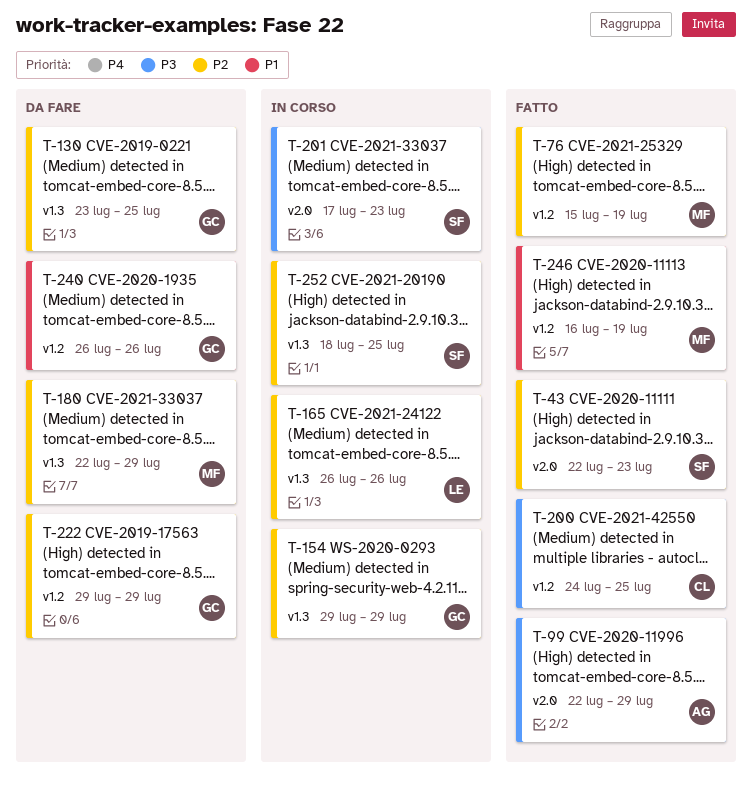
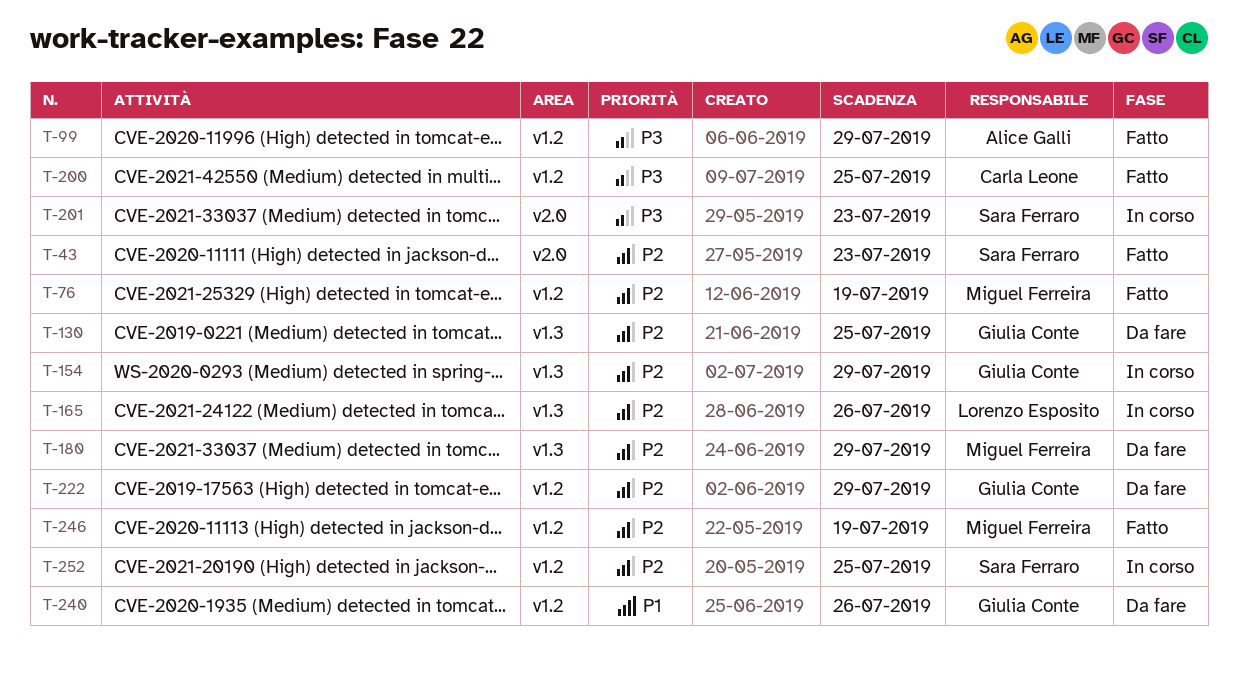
T-99, label: v2.0 -> v1.2
T-246, priority: P1 -> P2
T-252, label: v1.3 -> v1.2

